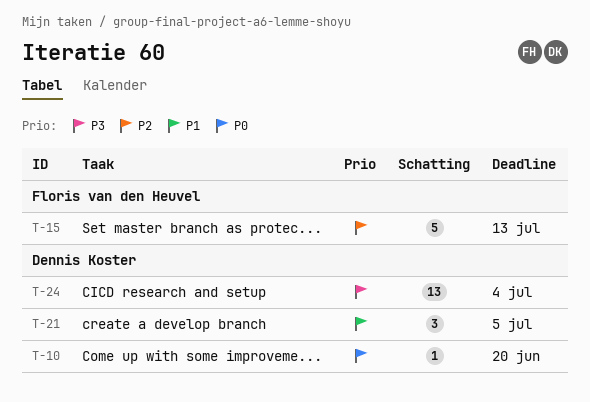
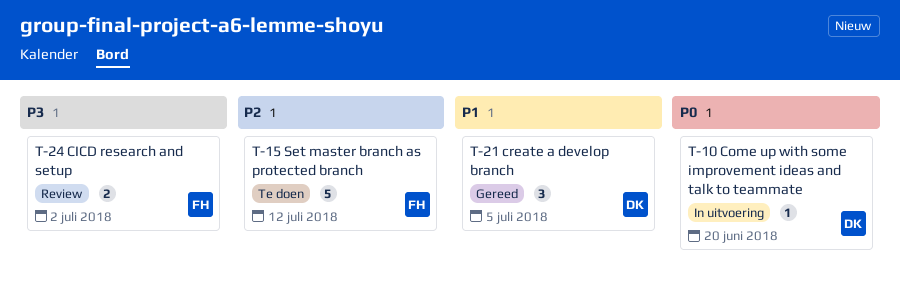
T-15, due: Jul 13 -> Jul 12
T-24, owner: Dennis Koster -> Floris van den Heuvel
T-24, estimate: 13 -> 2
T-24, due: Jul 4 -> Jul 2

